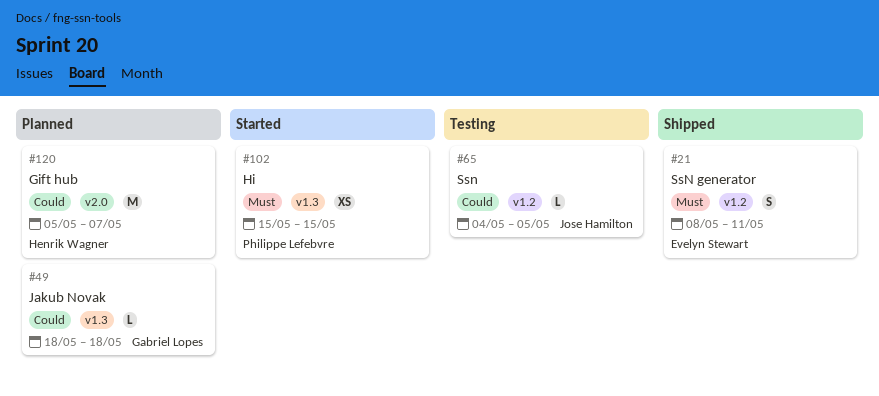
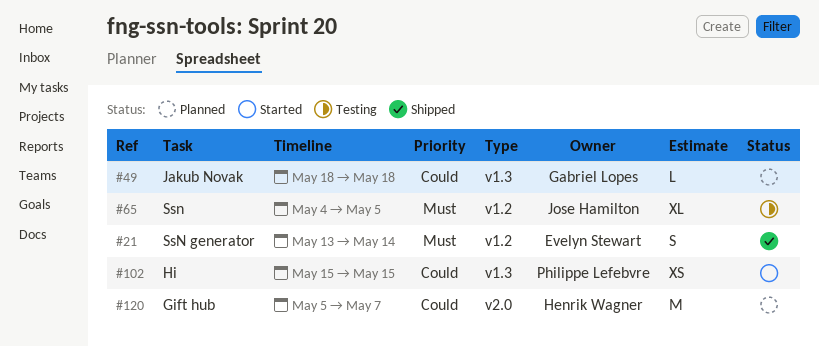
#21, start: May 8 -> May 13
#21, due: May 11 -> May 14
#65, priority: Could -> Must
#65, estimate: L -> XL
#102, priority: Must -> Could

